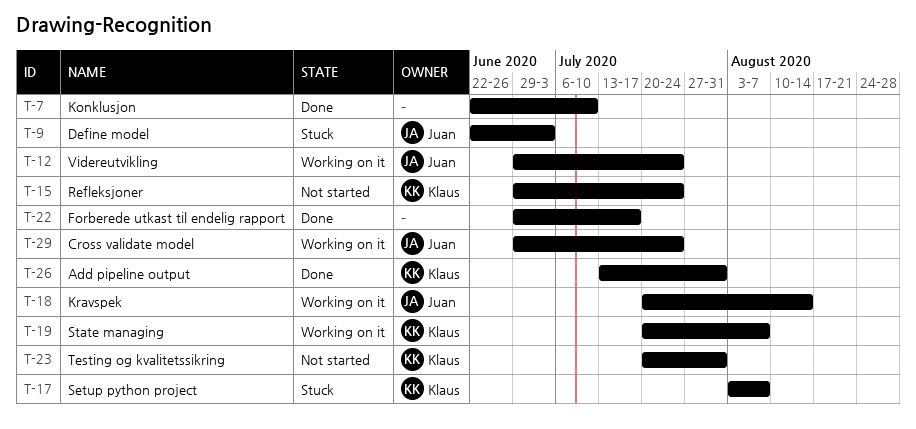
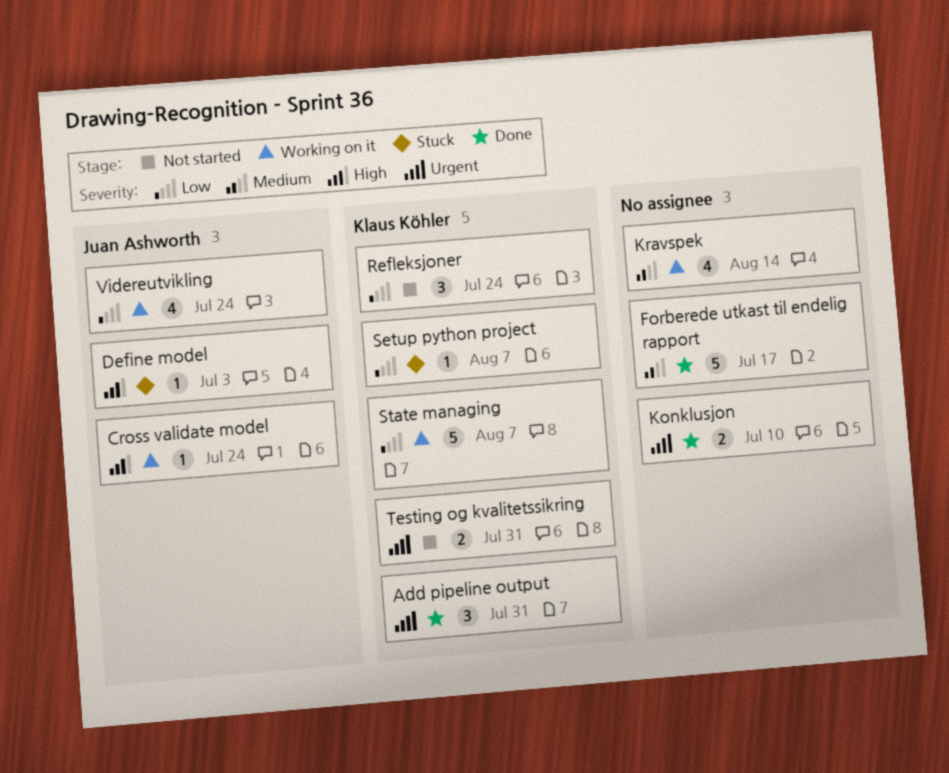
Kravspek, owner: Juan Ashworth -> none

